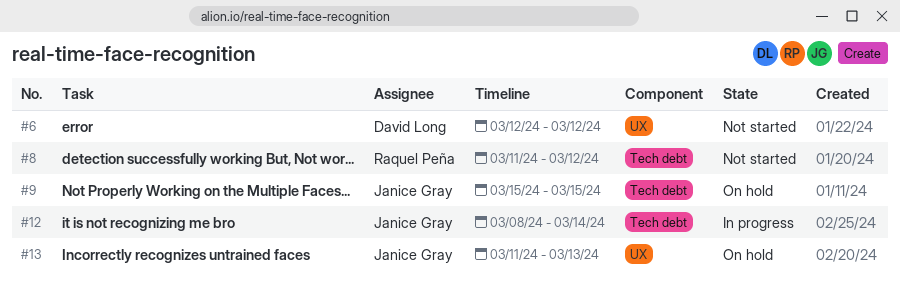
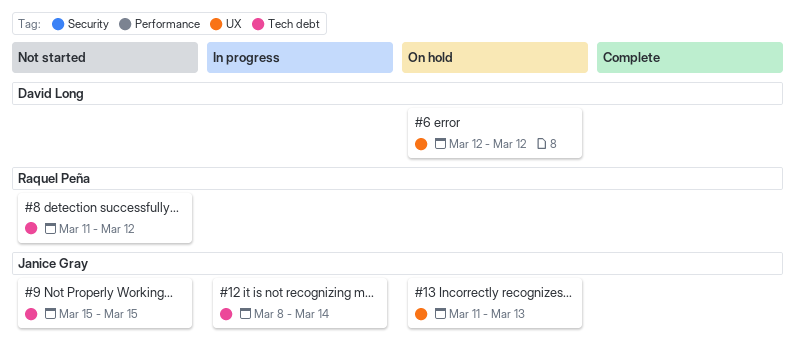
#6, status: Not started -> On hold
#9, status: On hold -> Not started

